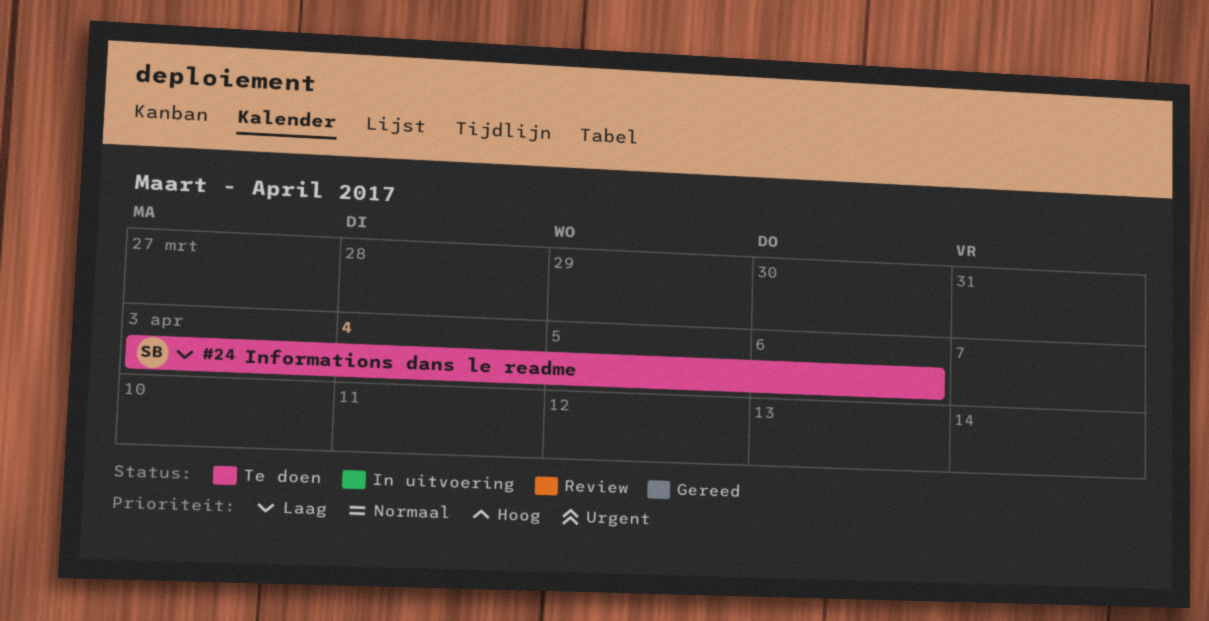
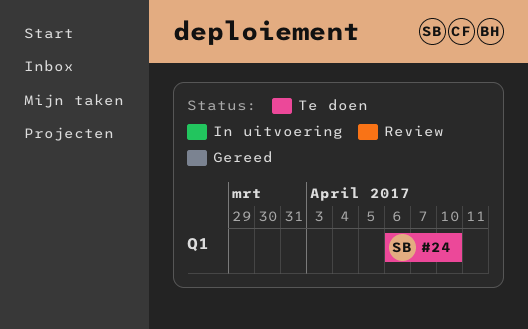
#24, start: Apr 3 -> Apr 6
#24, due: Apr 6 -> Apr 10

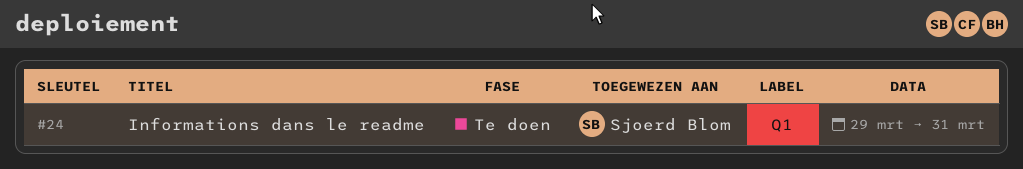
#24, start: Apr 6 -> Mar 29
#24, due: Apr 10 -> Mar 31

